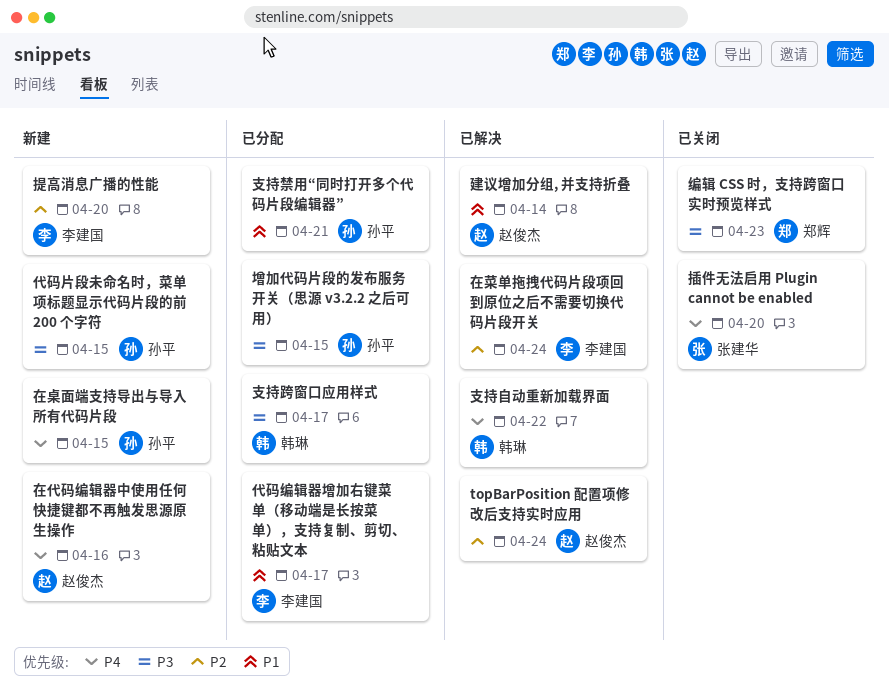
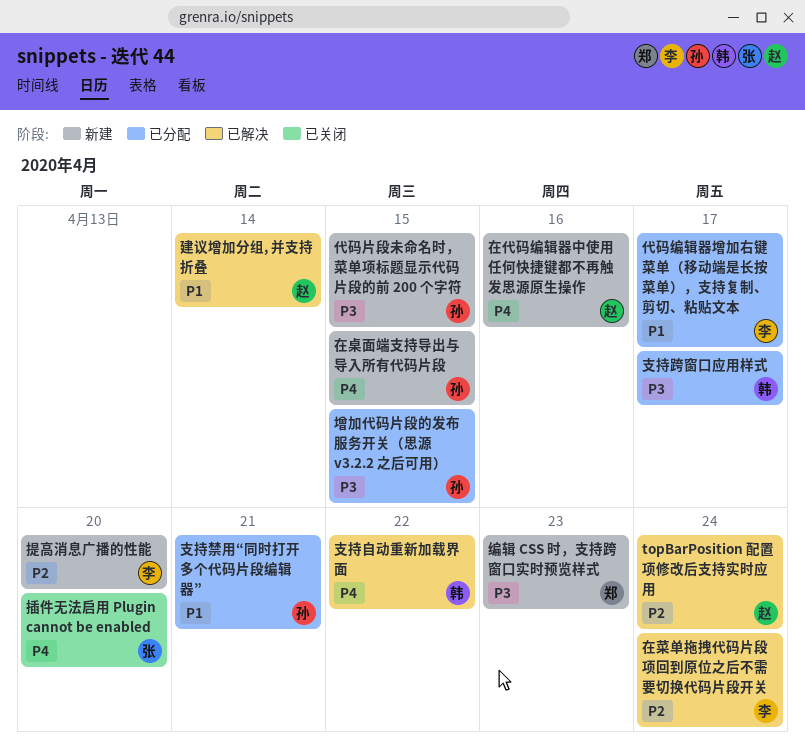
编辑 CSS 时，支持跨窗口实时预览样式, status: 已关闭 -> 新建

